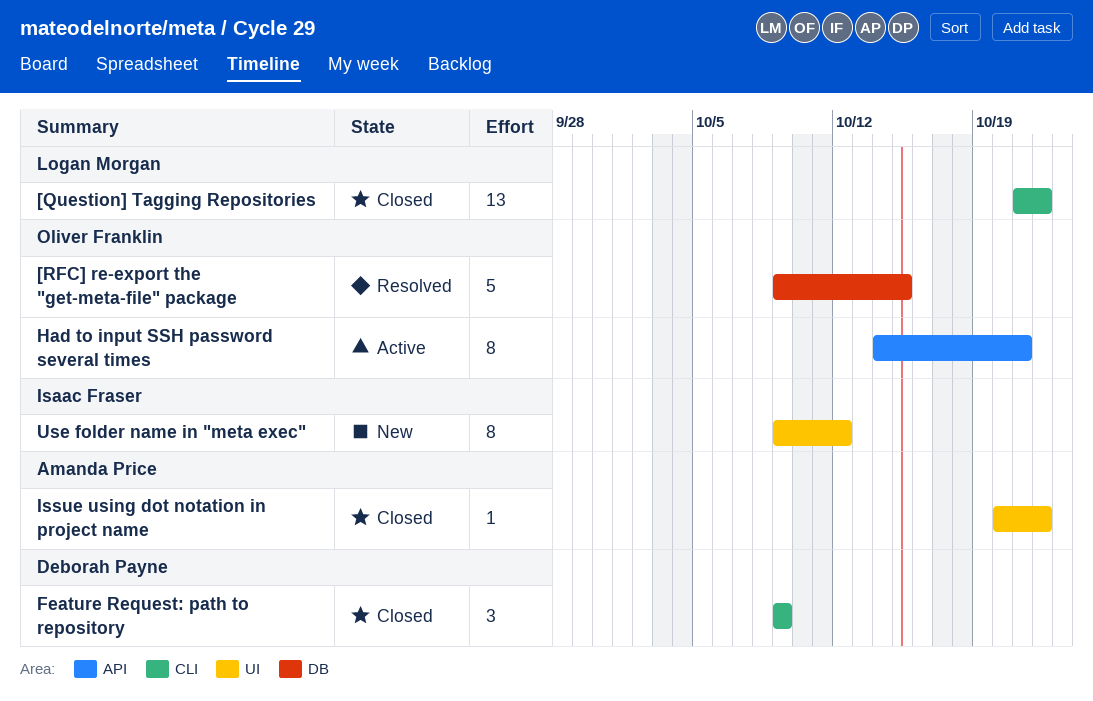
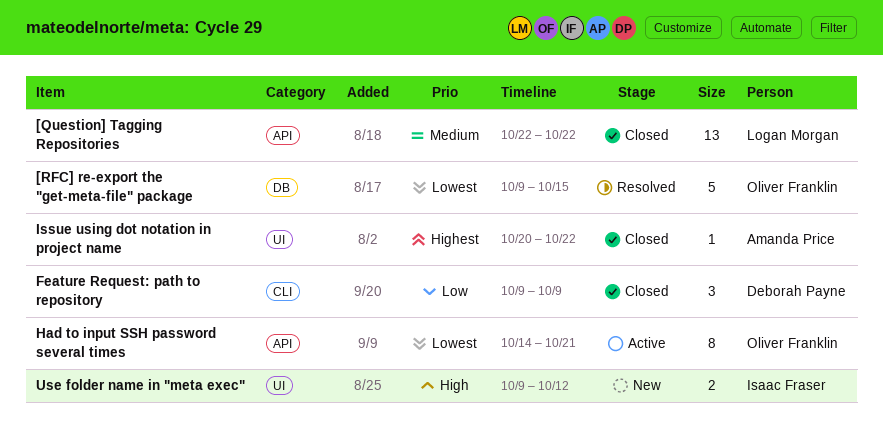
[Question] Tagging Repositories, label: CLI -> API
[Question] Tagging Repositories, start: Oct 21 -> Oct 22
Use folder name in "meta exec", estimate: 8 -> 2

